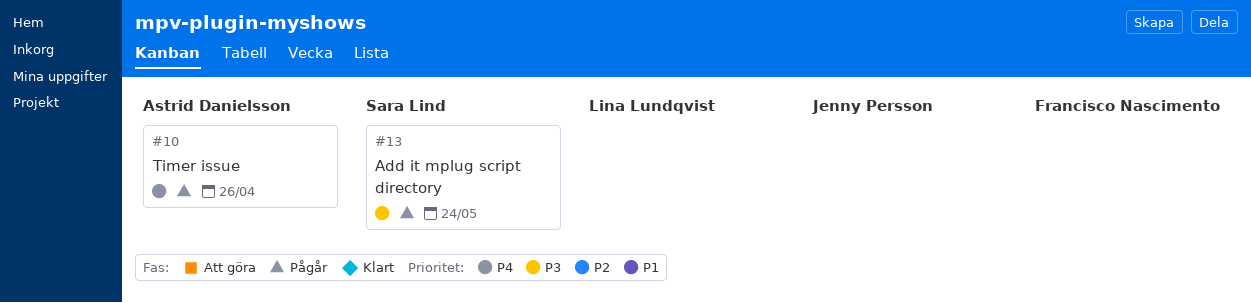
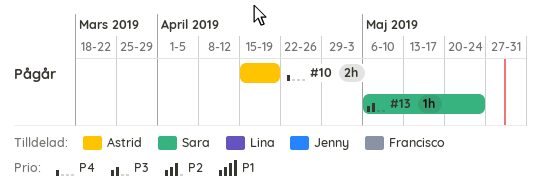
#10, due: Apr 26 -> Apr 19

